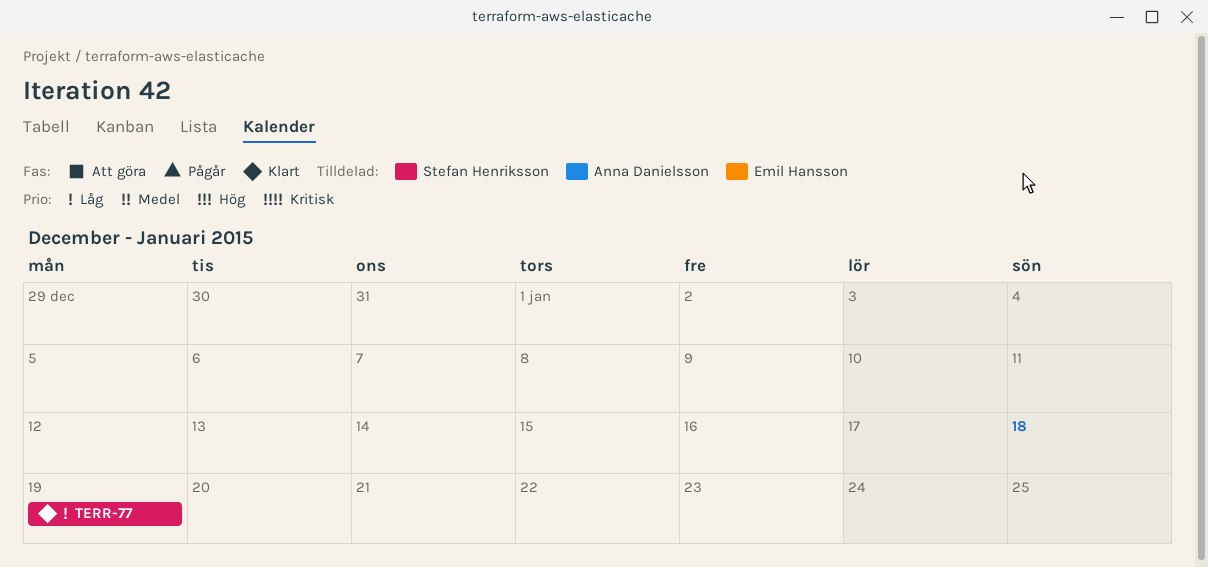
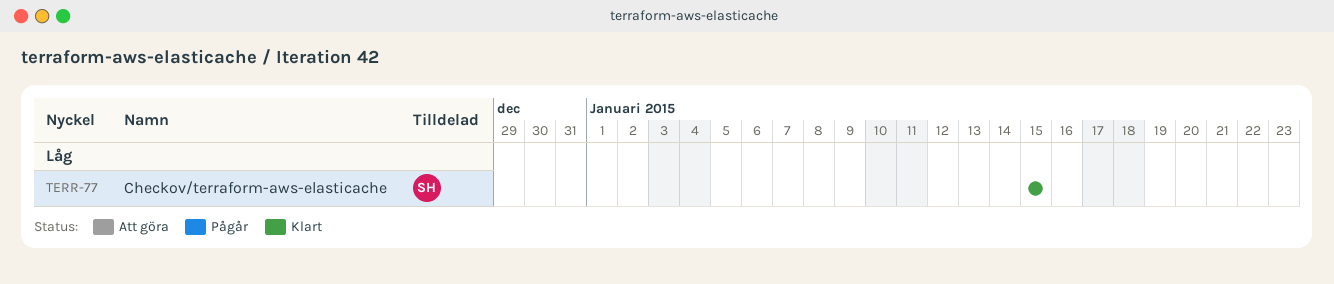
TERR-77, start: Jan 19 -> Jan 15
TERR-77, due: Jan 19 -> Jan 15

